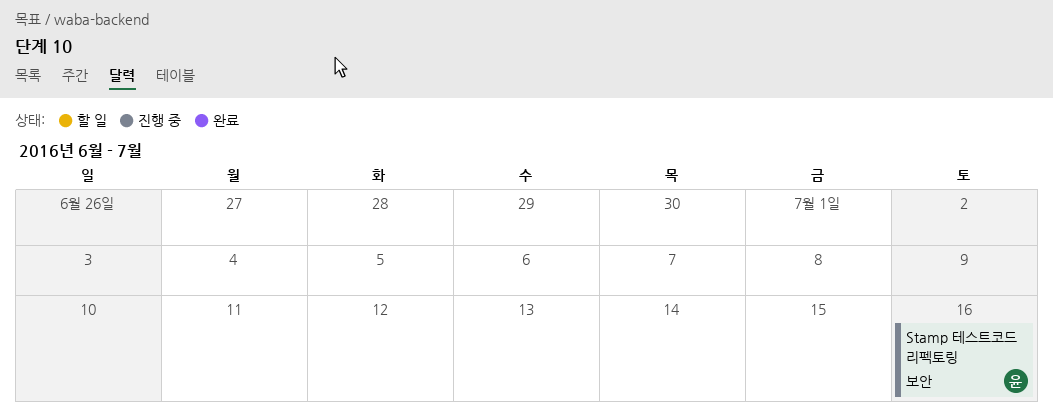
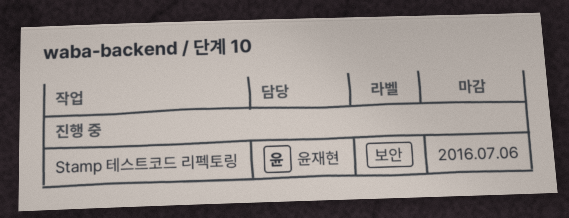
Stamp 테스트코드 리펙토링, due: Jul 16 -> Jul 6

